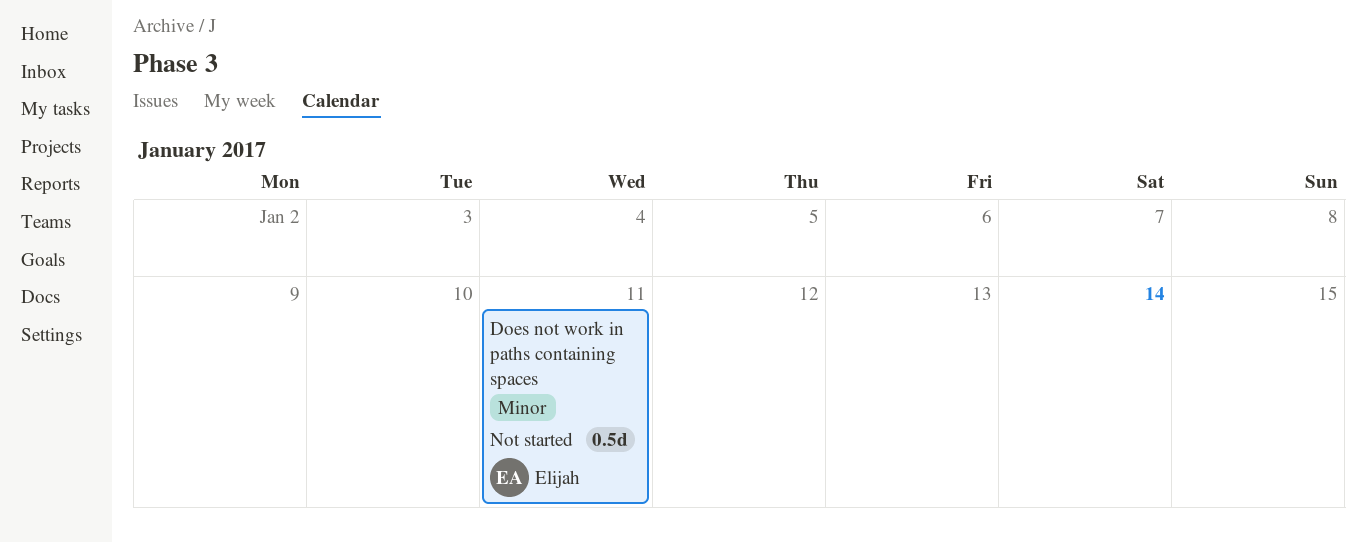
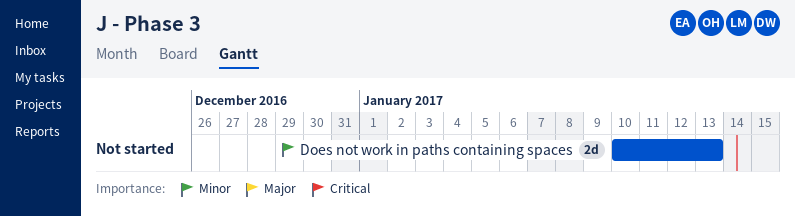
Does not work in paths containing spaces, estimate: 0.5d -> 2d
Does not work in paths containing spaces, due: Jan 11 -> Jan 13

